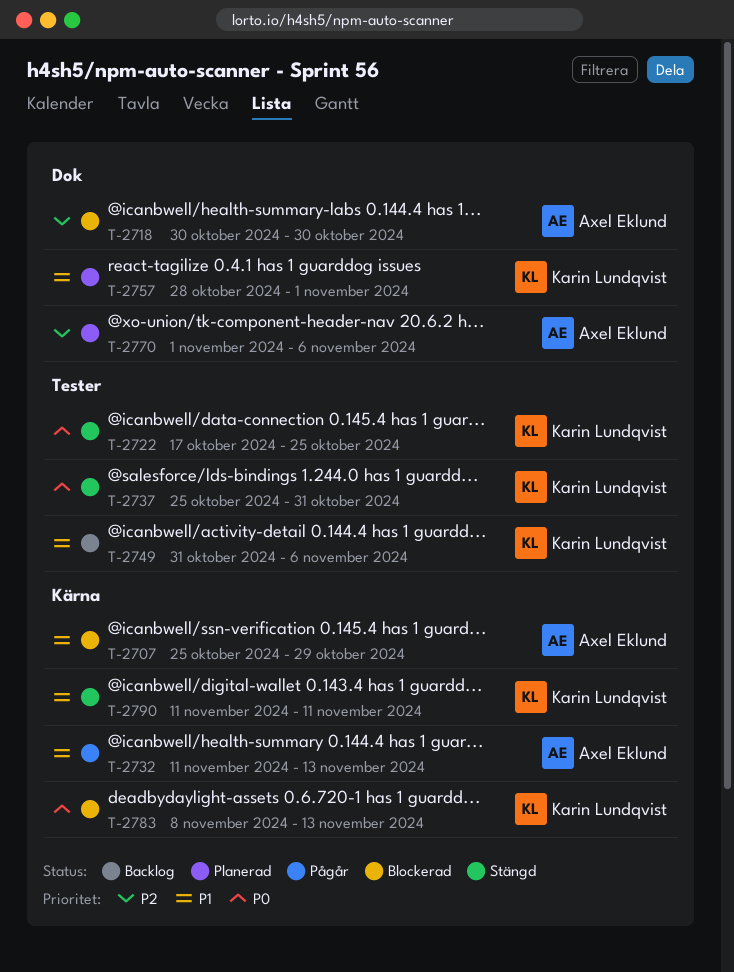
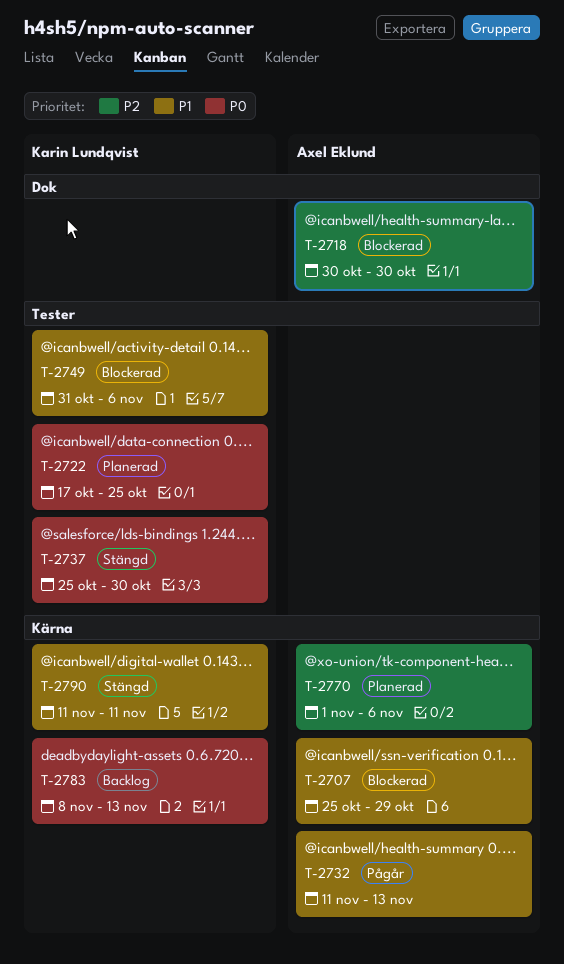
T-2722, status: Stängd -> Planerad
T-2737, due: Oct 31 -> Oct 30
T-2749, status: Backlog -> Blockerad
T-2757: present -> none
T-2770, label: Dok -> Kärna
T-2783, status: Blockerad -> Backlog

